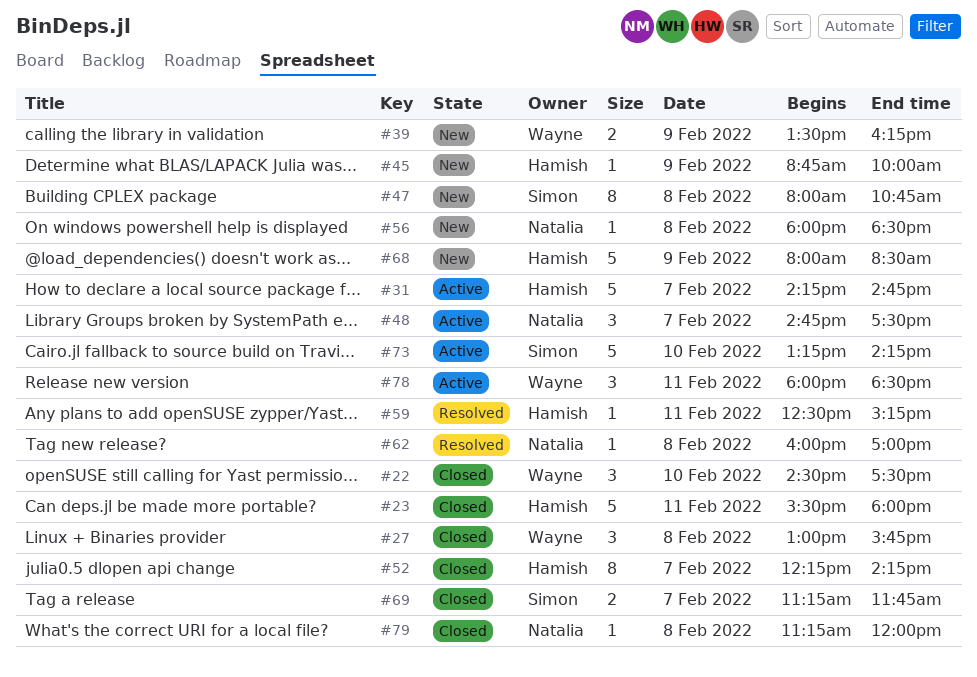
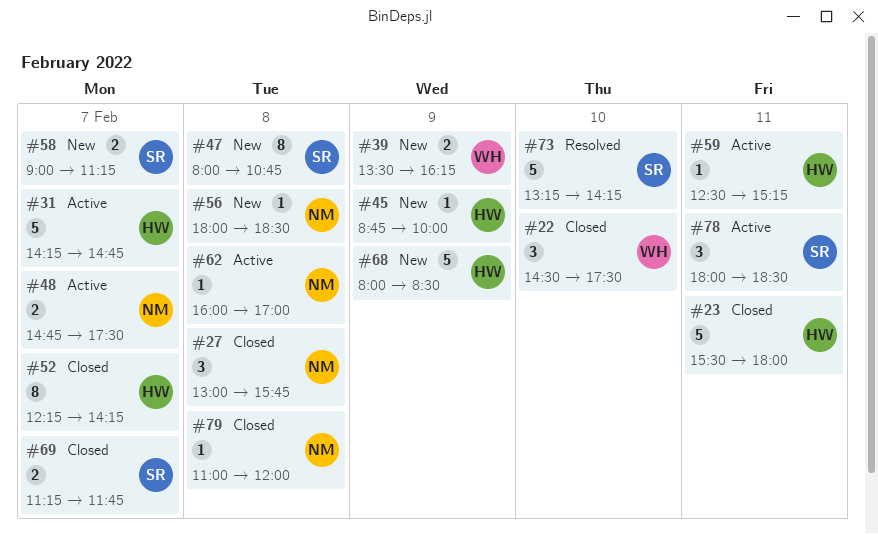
#27, owner: Wayne -> Natalia
#48, estimate: 3 -> 2
#58: none -> present
#59, status: Resolved -> Active
#62, status: Resolved -> Active
#73, status: Active -> Resolved
#78, owner: Wayne -> Simon
#79, begins: 11:15 -> 11:00

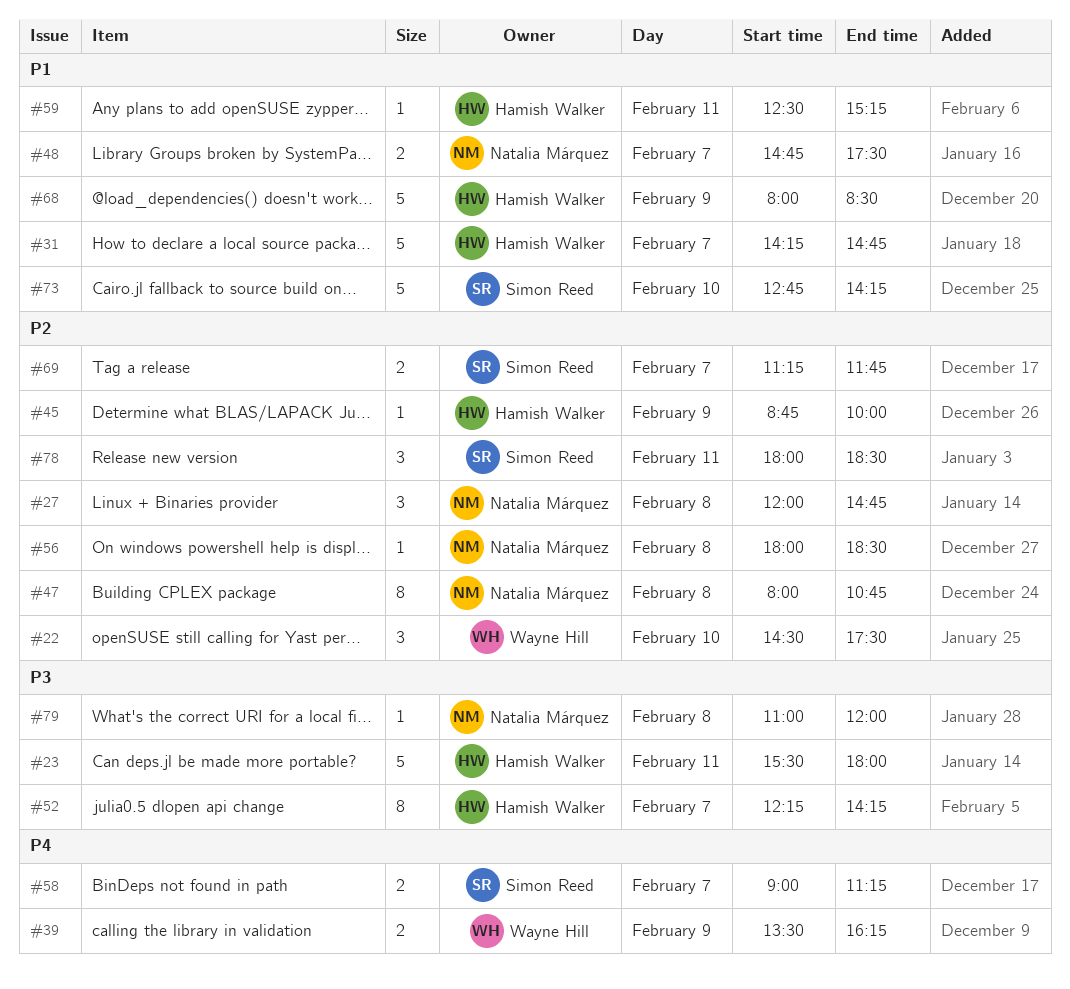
#27, begins: 13:00 -> 12:00
#27, ends: 15:45 -> 14:45
#47, owner: Simon Reed -> Natalia Márquez
#62: present -> none
#73, begins: 13:15 -> 12:45

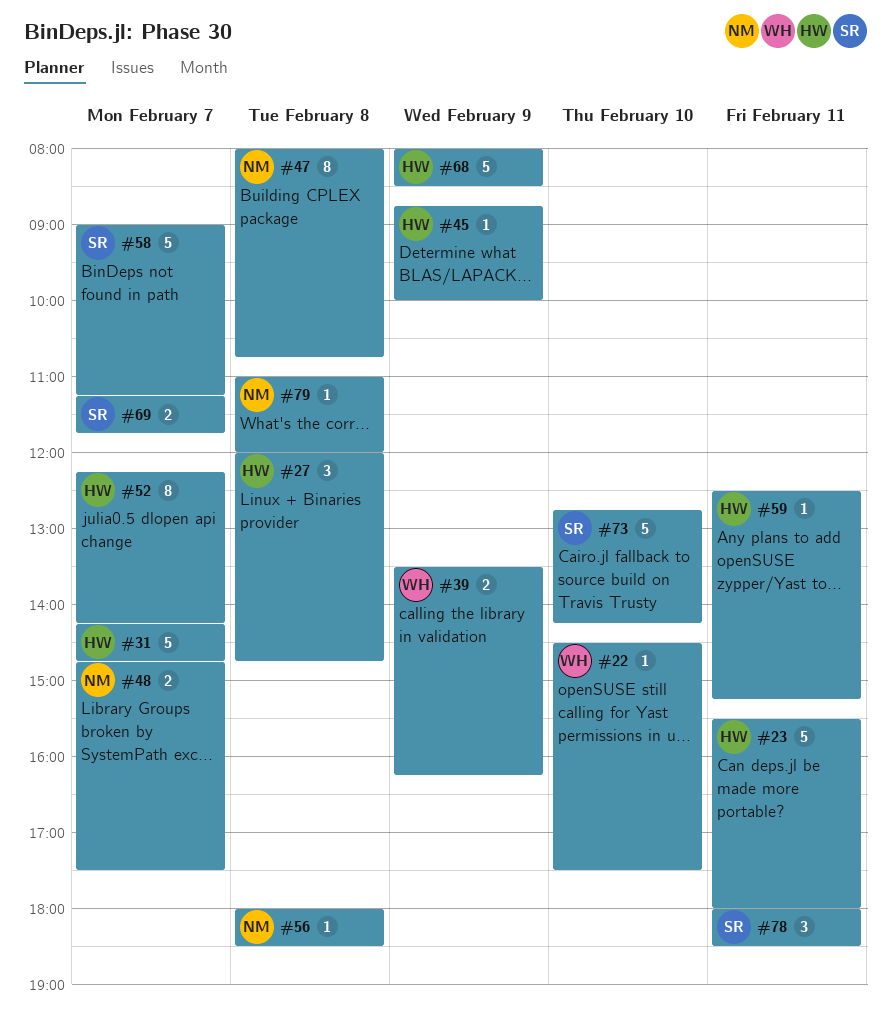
#22, estimate: 3 -> 1
#27, owner: Natalia Márquez -> Hamish Walker
#58, estimate: 2 -> 5

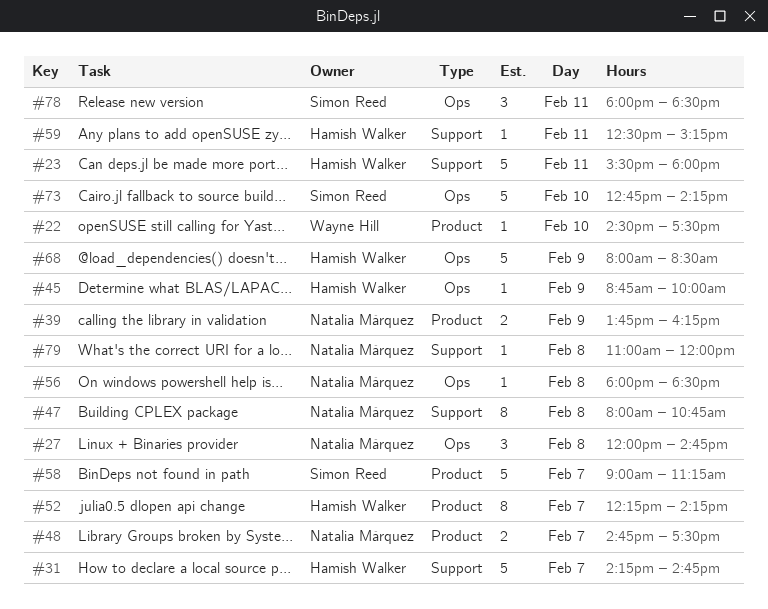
#27, owner: Hamish Walker -> Natalia Márquez
#39, owner: Wayne Hill -> Natalia Márquez
#39, begins: 13:30 -> 13:45
#69: present -> none

